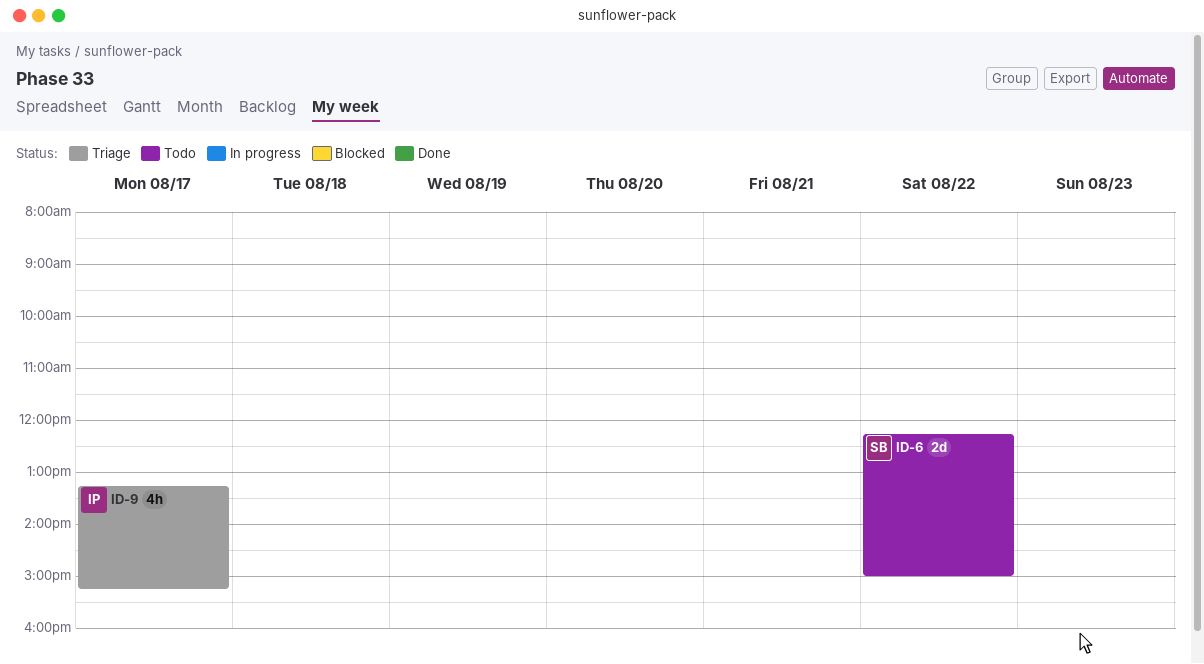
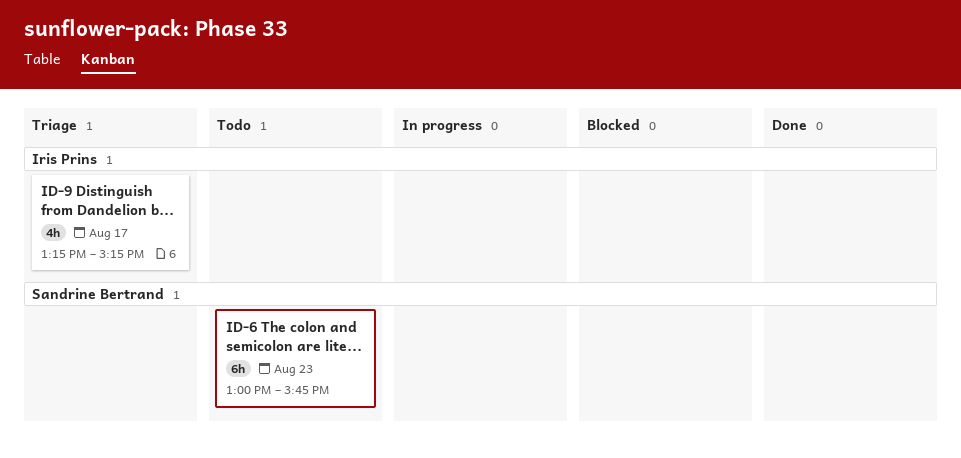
ID-6, estimate: 2d -> 6h
ID-6, day: Aug 22 -> Aug 23
ID-6, begins: 12:15 -> 13:00
ID-6, ends: 15:00 -> 15:45

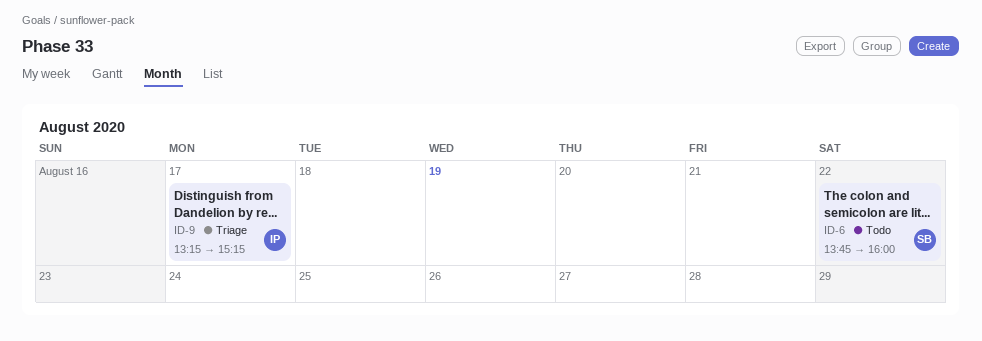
ID-6, day: Aug 23 -> Aug 22
ID-6, begins: 13:00 -> 13:45
ID-6, ends: 15:45 -> 16:00

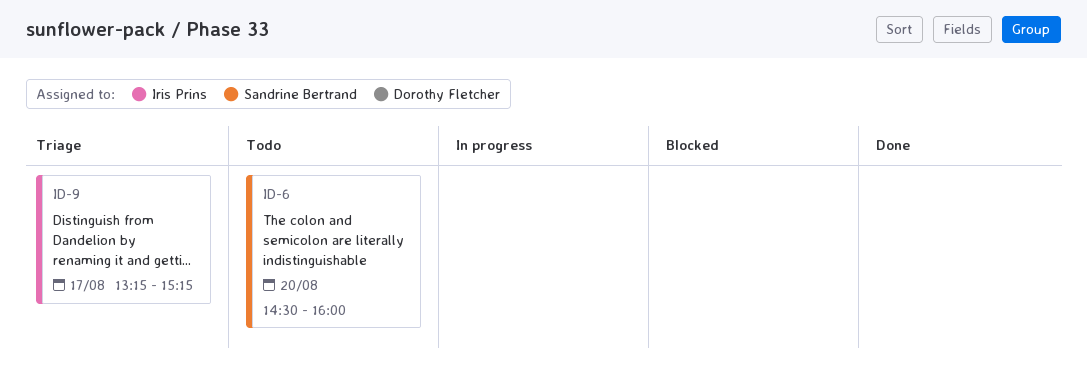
ID-6, day: Aug 22 -> Aug 20
ID-6, begins: 13:45 -> 14:30

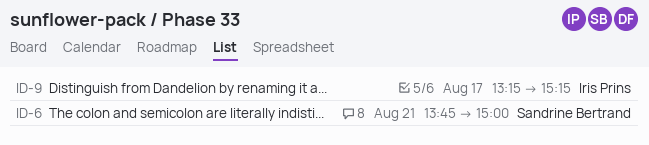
ID-6, day: Aug 20 -> Aug 21
ID-6, begins: 14:30 -> 13:45
ID-6, ends: 16:00 -> 15:00

